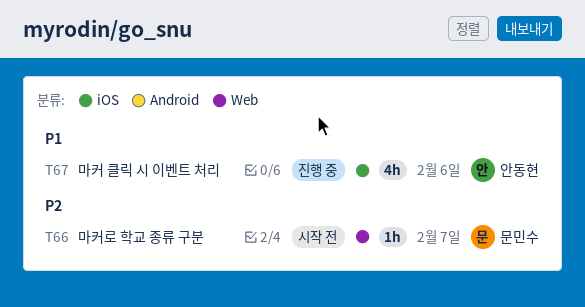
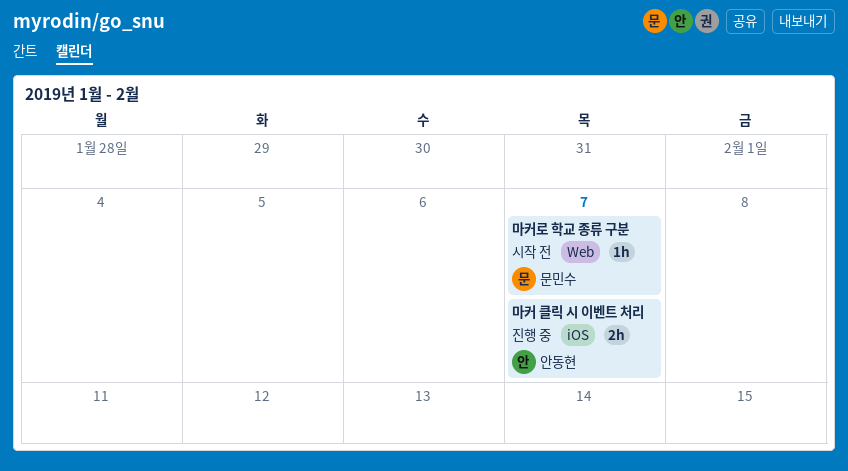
마커 클릭 시 이벤트 처리, estimate: 4h -> 2h
마커 클릭 시 이벤트 처리, due: Feb 6 -> Feb 7

